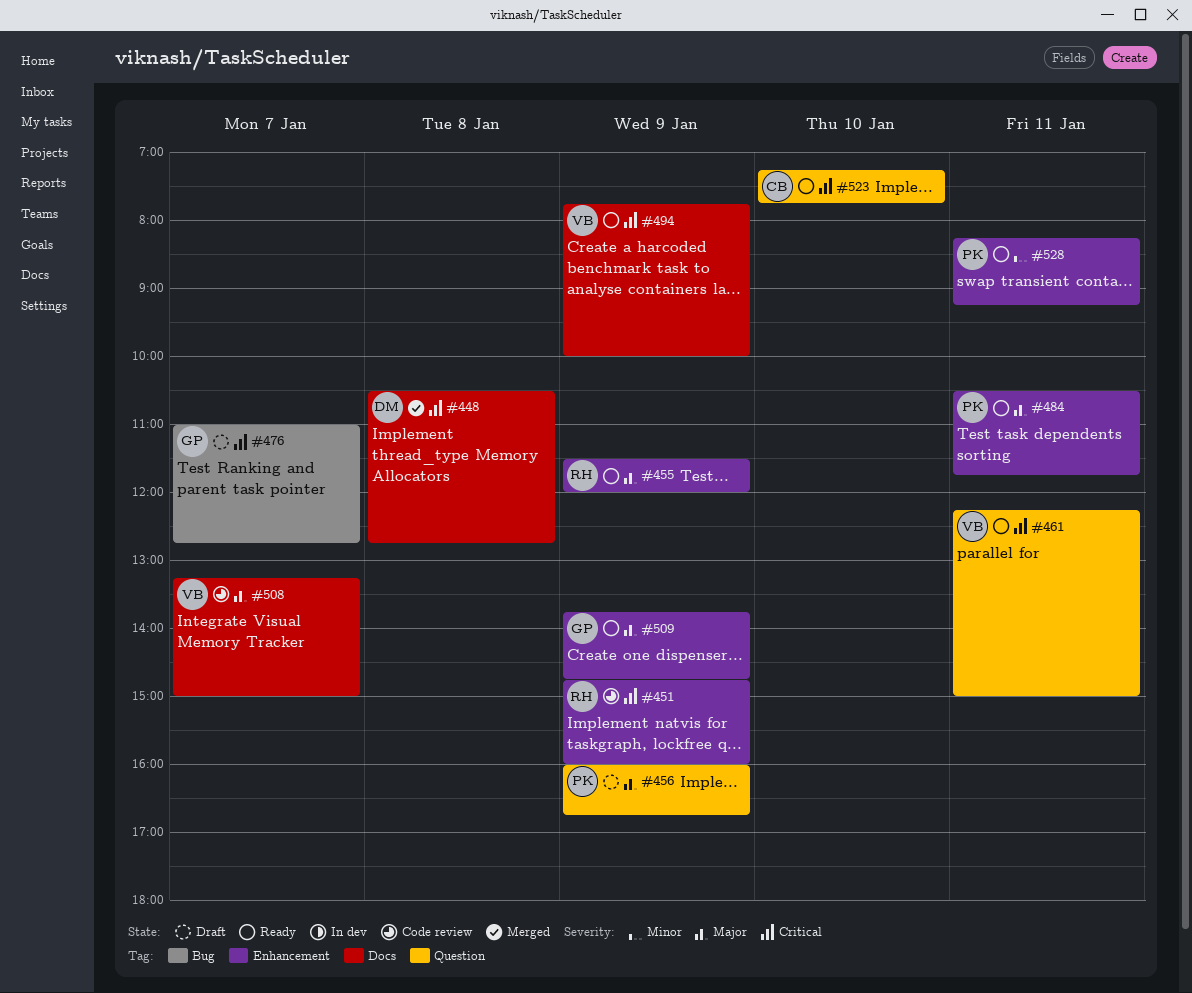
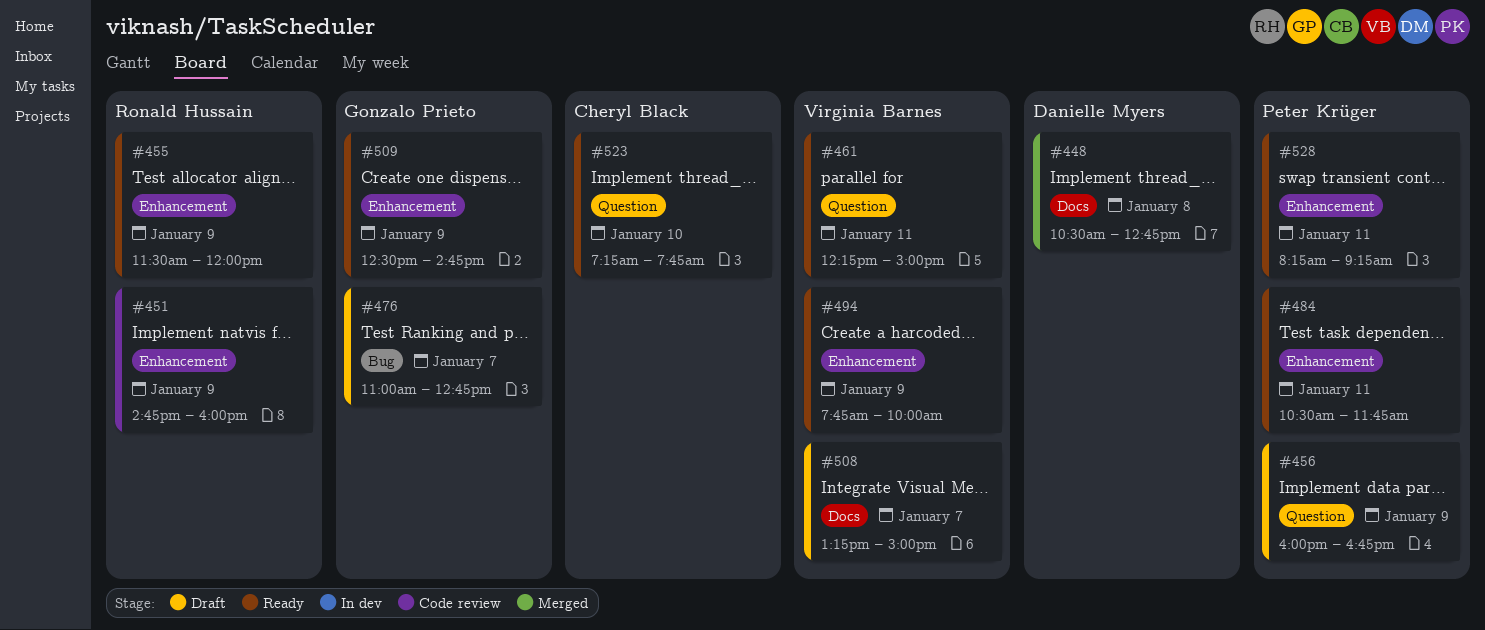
#494, label: Docs -> Enhancement
#508, status: Code review -> Draft
#509, begins: 13:45 -> 12:30

